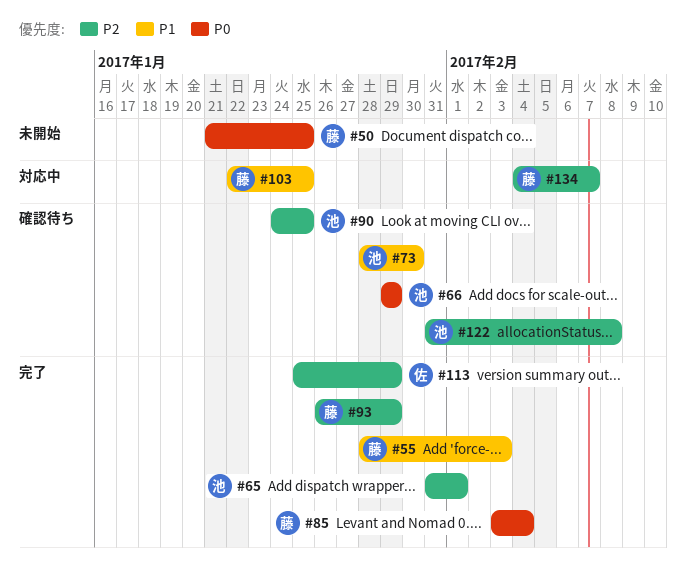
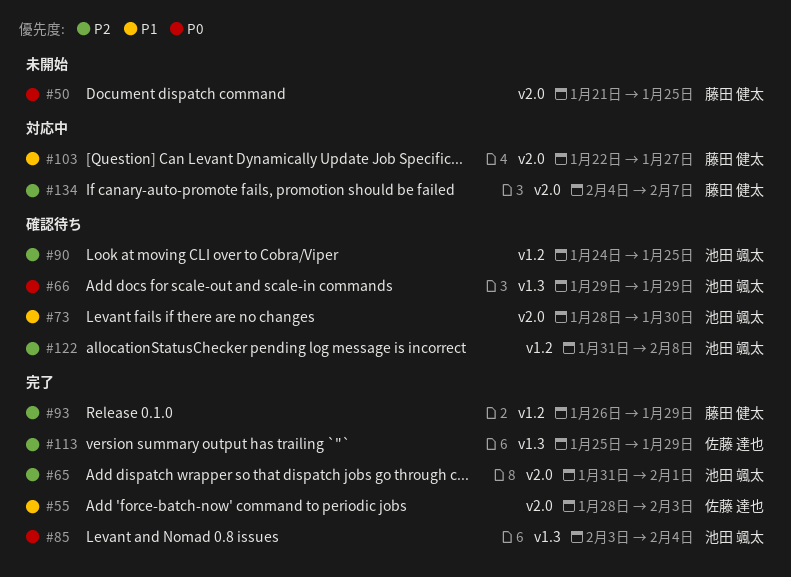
#55, owner: 藤田 健太 -> 佐藤 達也
#85, owner: 藤田 健太 -> 池田 颯太
#103, due: Jan 25 -> Jan 27

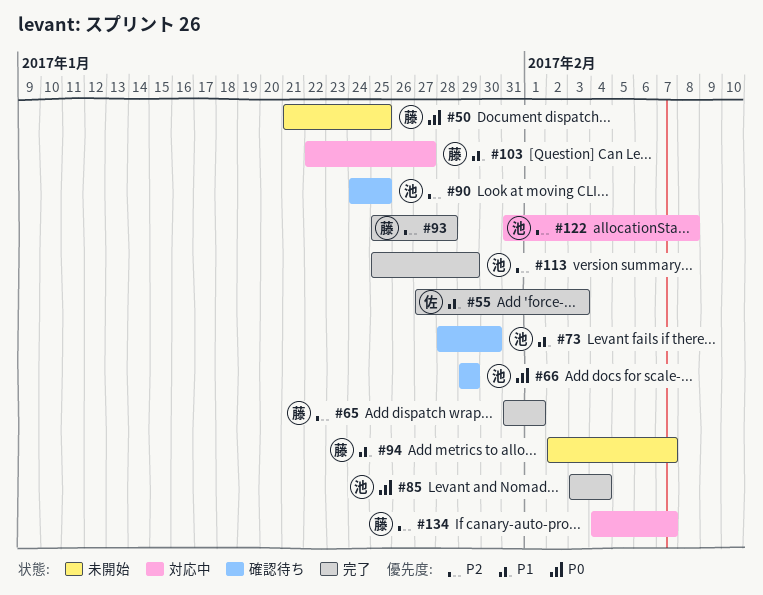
#55, start: Jan 28 -> Jan 27
#65, owner: 池田 颯太 -> 藤田 健太
#93, start: Jan 26 -> Jan 25
#93, due: Jan 29 -> Jan 28
#94: none -> present
#113, owner: 佐藤 達也 -> 池田 颯太
#122, status: 確認待ち -> 対応中

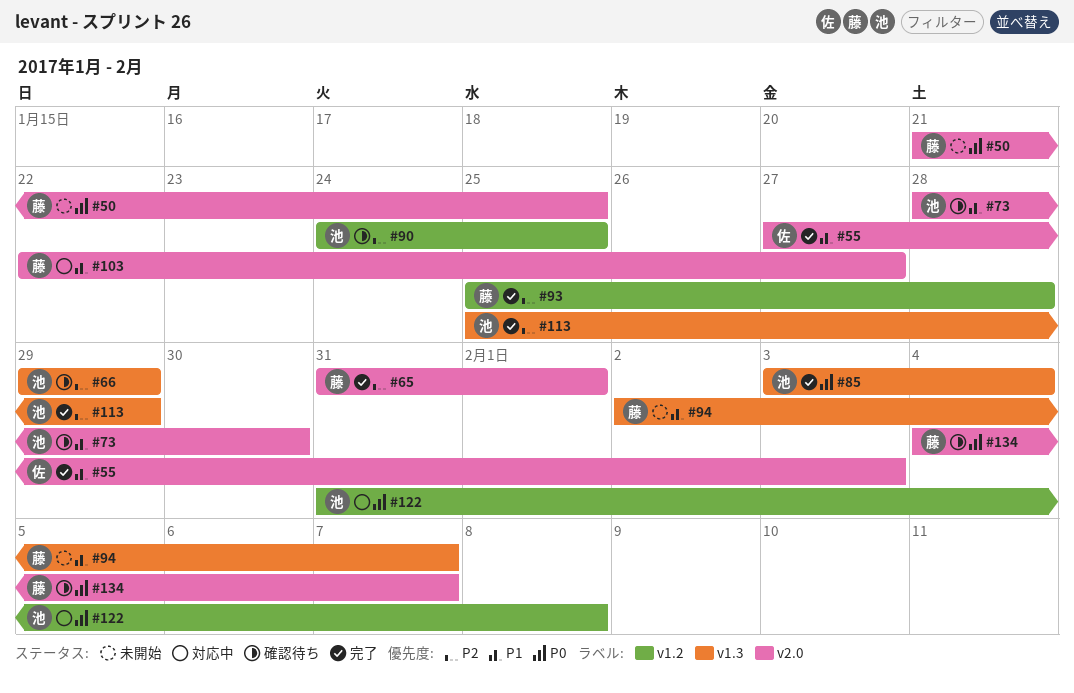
#66, priority: P0 -> P2
#122, priority: P2 -> P0
#134, status: 対応中 -> 確認待ち
#134, priority: P2 -> P0

